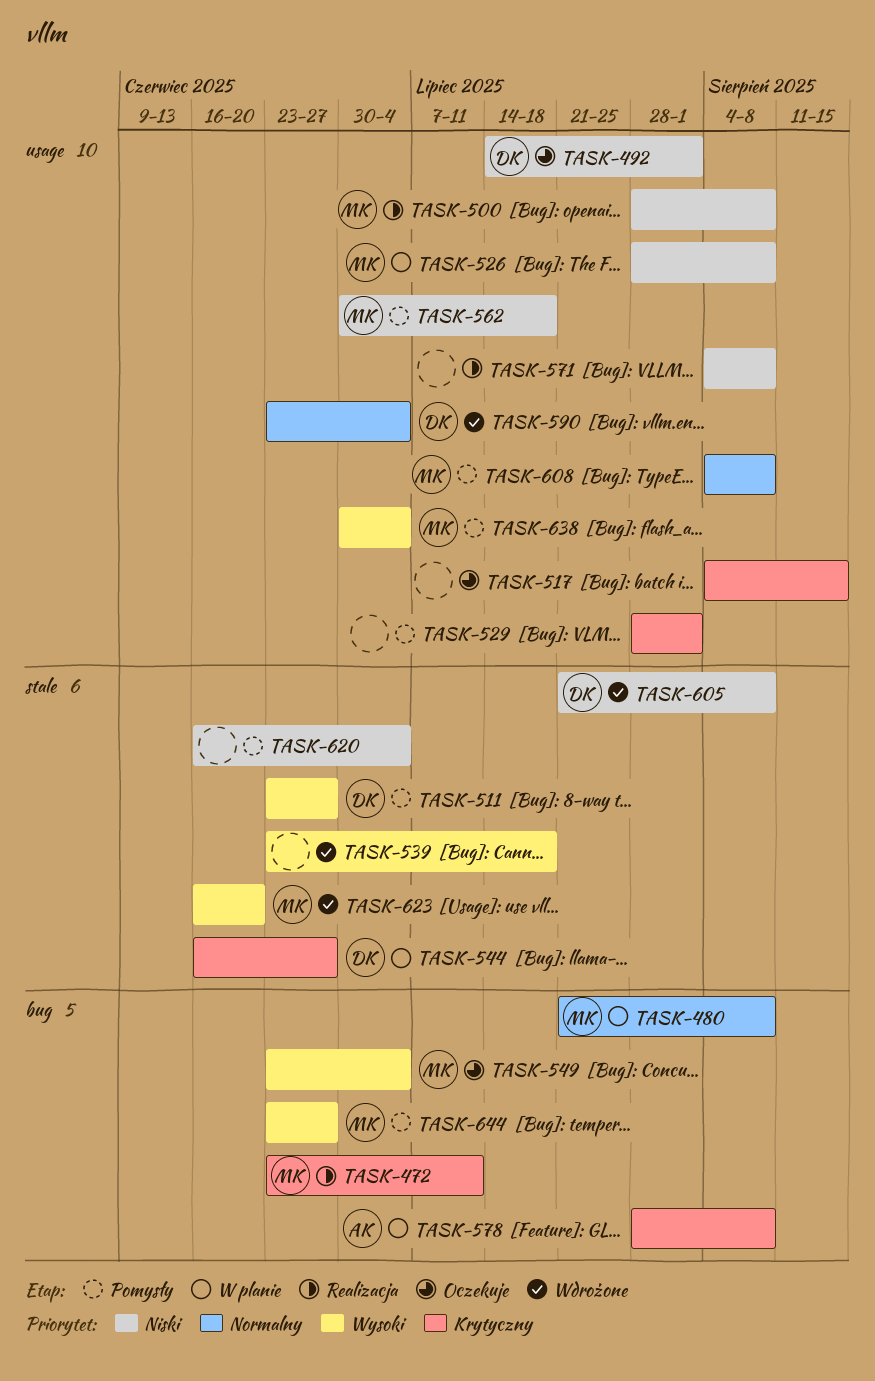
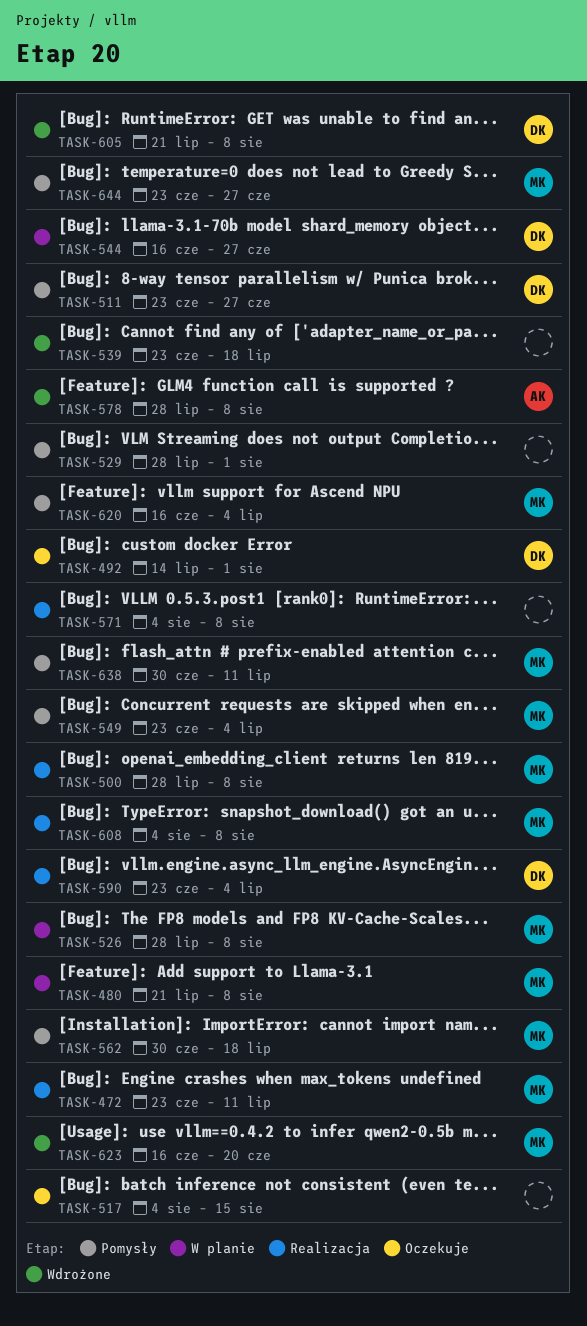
TASK-549, status: Oczekuje -> Pomysły
TASK-578, status: W planie -> Wdrożone
TASK-590, status: Wdrożone -> Realizacja
TASK-608, status: Pomysły -> Realizacja
TASK-620, owner: none -> MK
TASK-638, due: Jul 4 -> Jul 11

